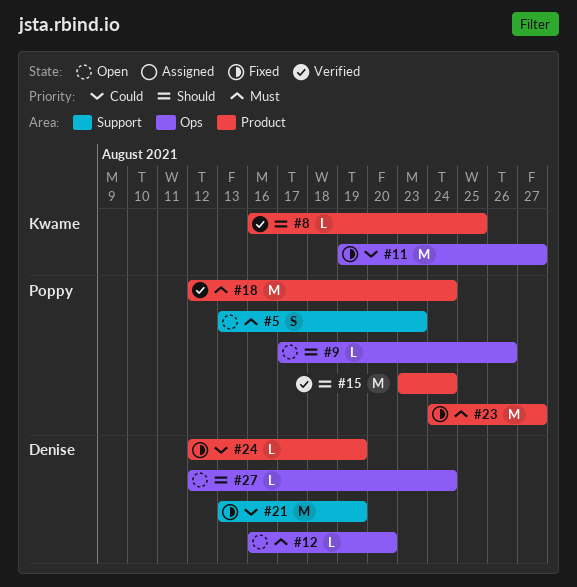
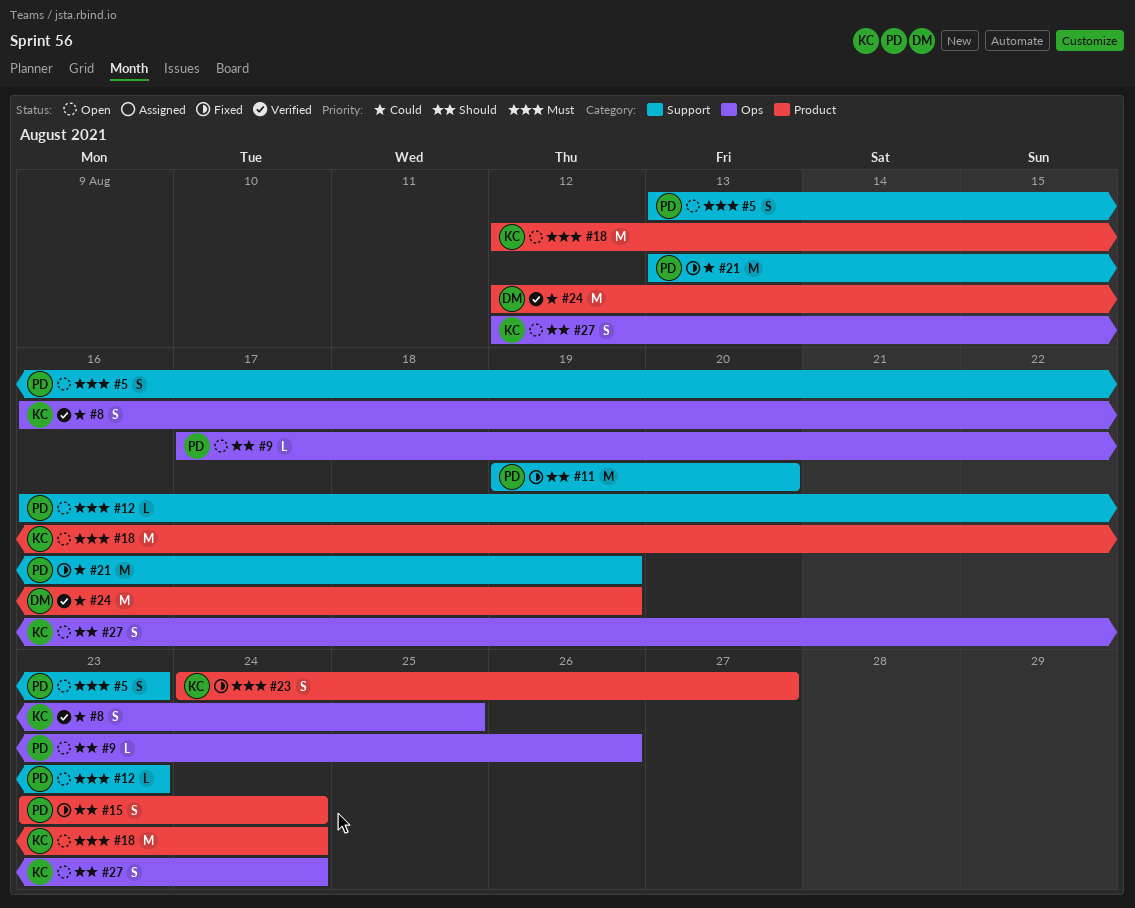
#8, priority: Should -> Could
#8, label: Product -> Ops
#8, estimate: L -> S
#11, owner: Kwame -> Poppy
#11, priority: Could -> Should
#11, label: Ops -> Support
#11, due: Aug 27 -> Aug 20
#12, owner: Denise -> Poppy
#12, label: Ops -> Support
#12, due: Aug 20 -> Aug 23
#15, status: Verified -> Fixed
#15, estimate: M -> S
#18, status: Verified -> Open
#18, owner: Poppy -> Kwame
#21, owner: Denise -> Poppy
#23, owner: Poppy -> Kwame
#23, estimate: M -> S
#24, status: Fixed -> Verified
#24, estimate: L -> M
#27, owner: Denise -> Kwame
#27, estimate: L -> S

